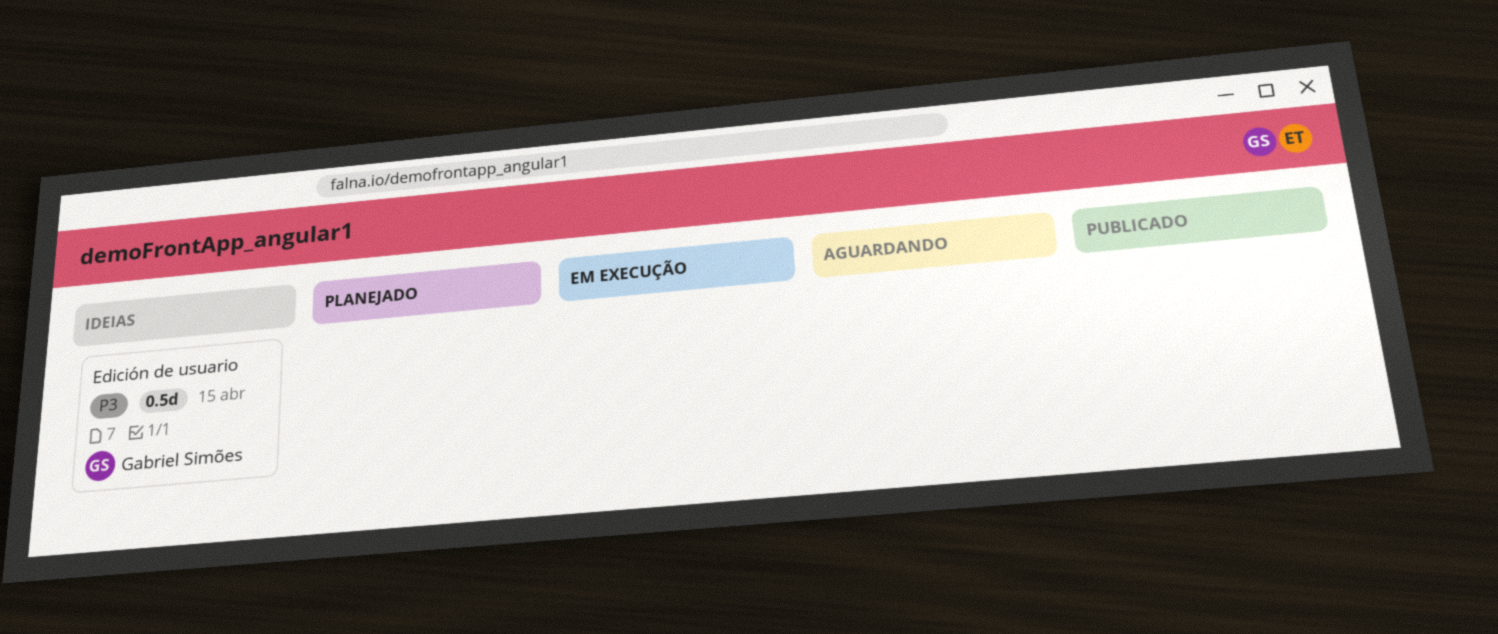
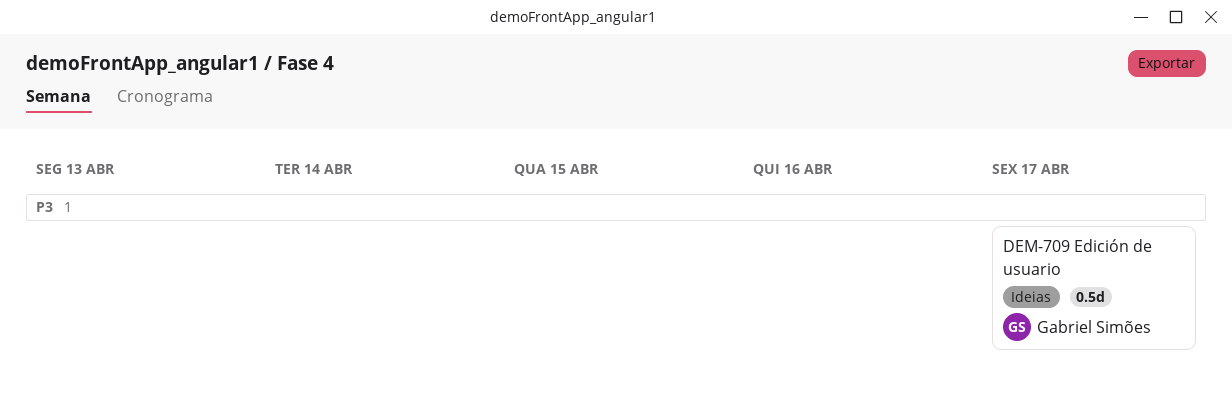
Edición de usuario, due: Apr 15 -> Apr 17

